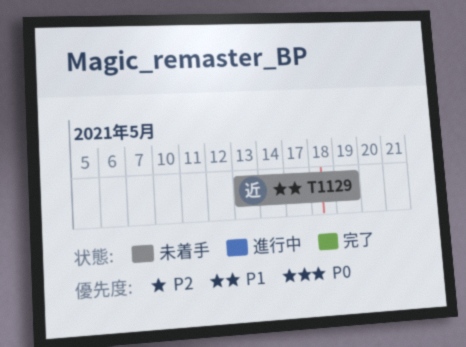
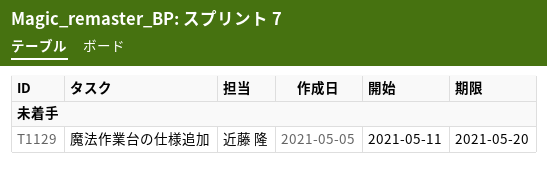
T1129, start: May 13 -> May 11
T1129, due: May 19 -> May 20

